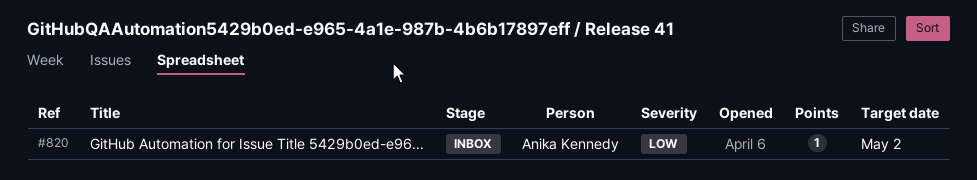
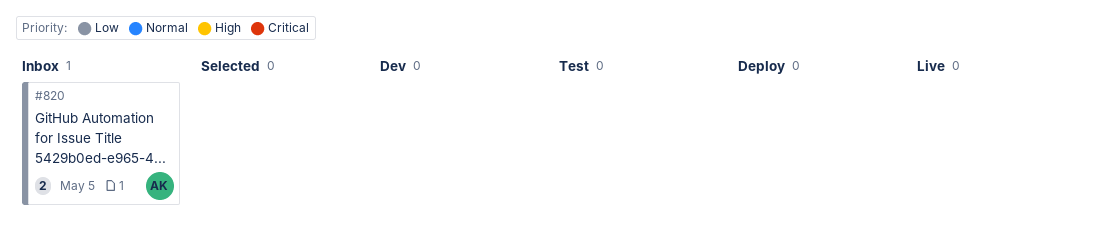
#820, estimate: 1 -> 2
#820, due: May 2 -> May 5

